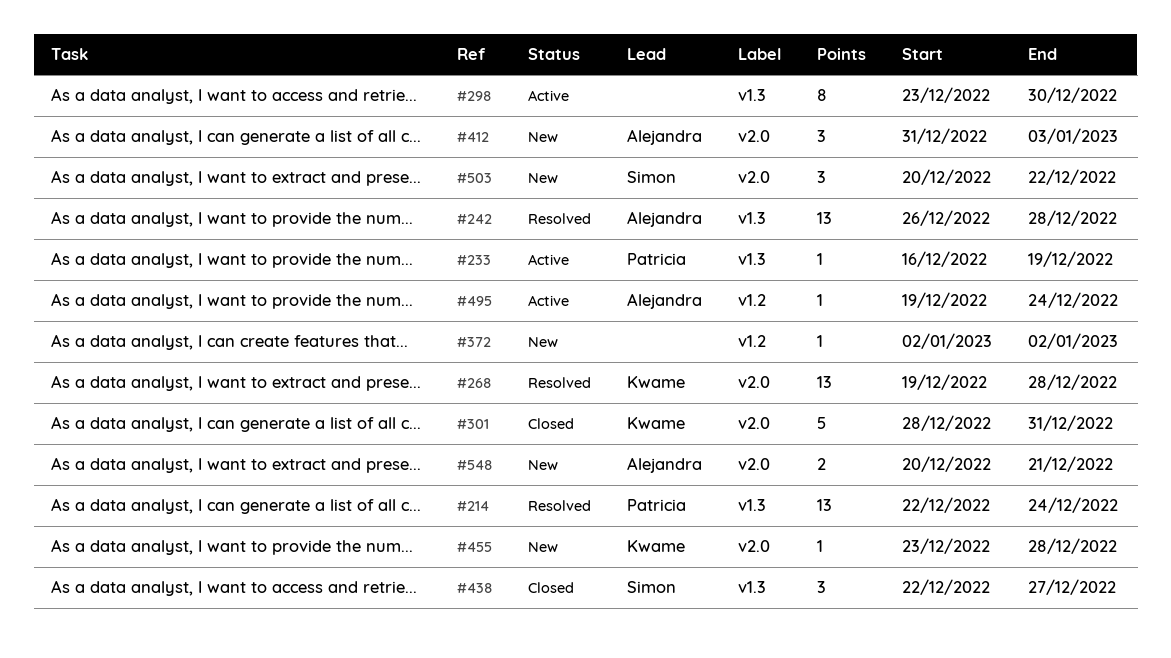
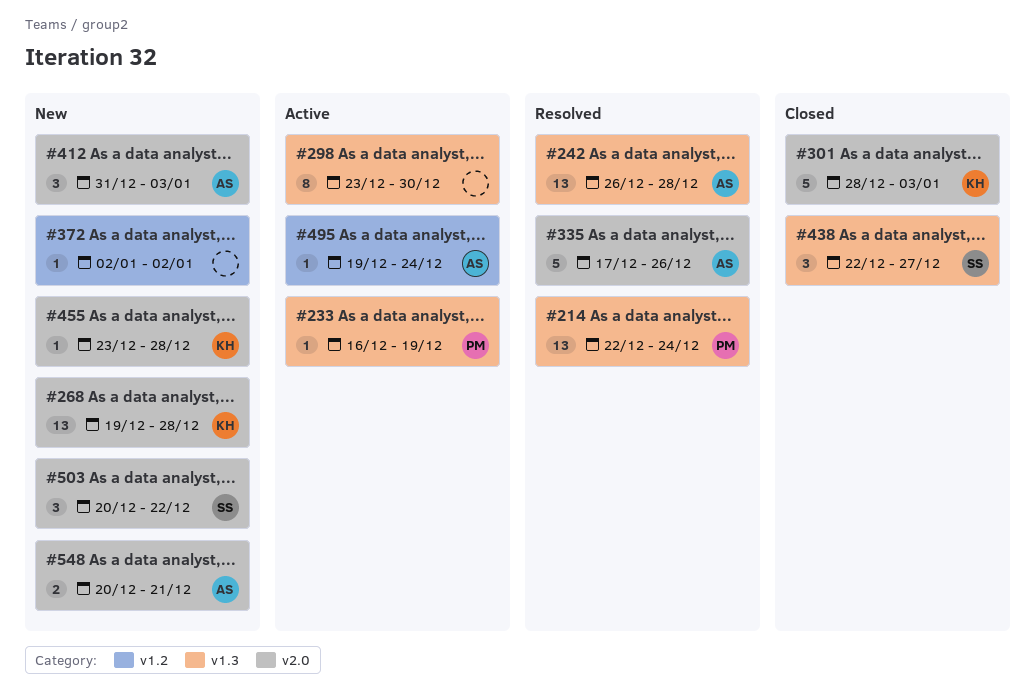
#268, status: Resolved -> New
#301, due: Dec 31 -> Jan 3
#335: none -> present

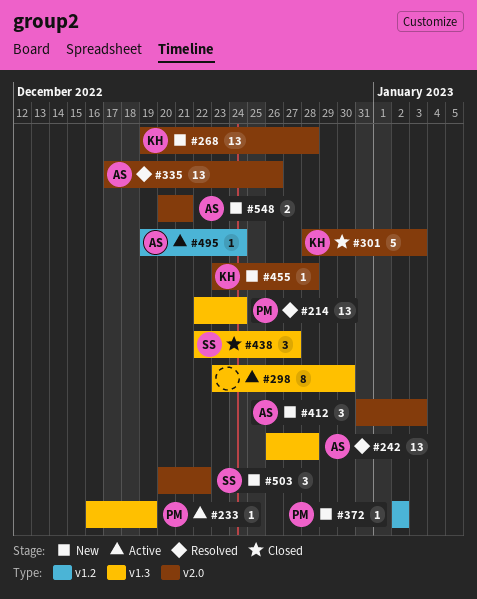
#335, estimate: 5 -> 13
#372, owner: none -> PM

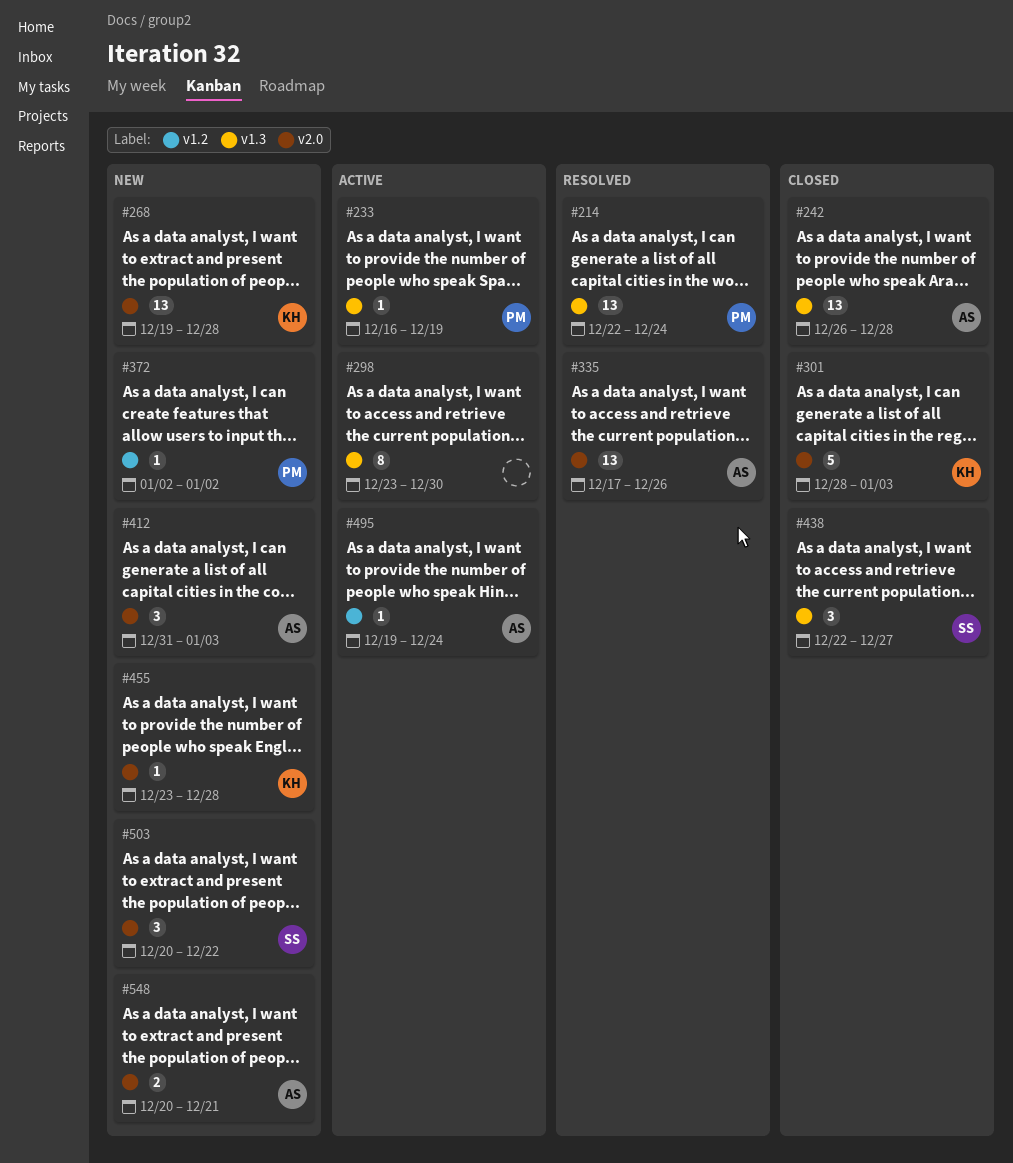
#242, status: Resolved -> Closed

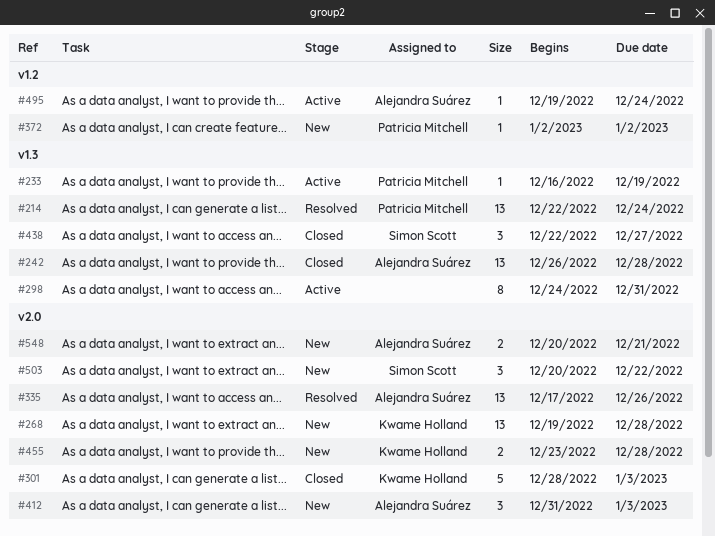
#298, start: Dec 23 -> Dec 24
#298, due: Dec 30 -> Dec 31
#455, estimate: 1 -> 2

